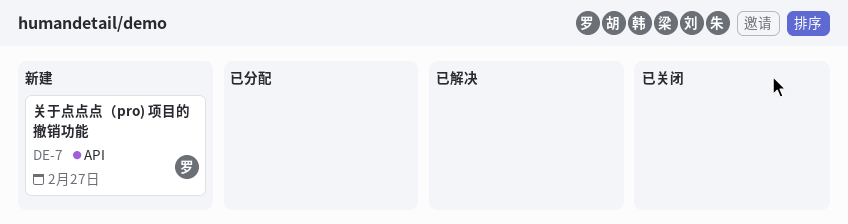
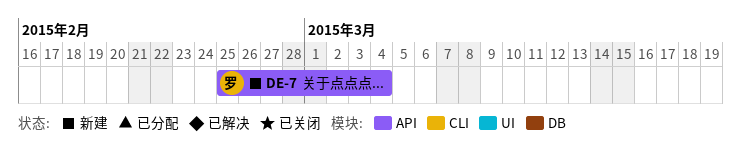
DE-7, due: Feb 27 -> Mar 4

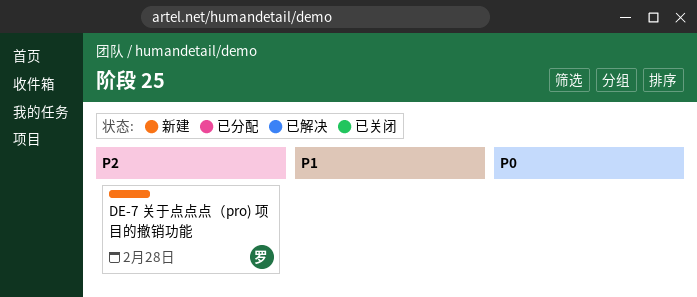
DE-7, due: Mar 4 -> Feb 28

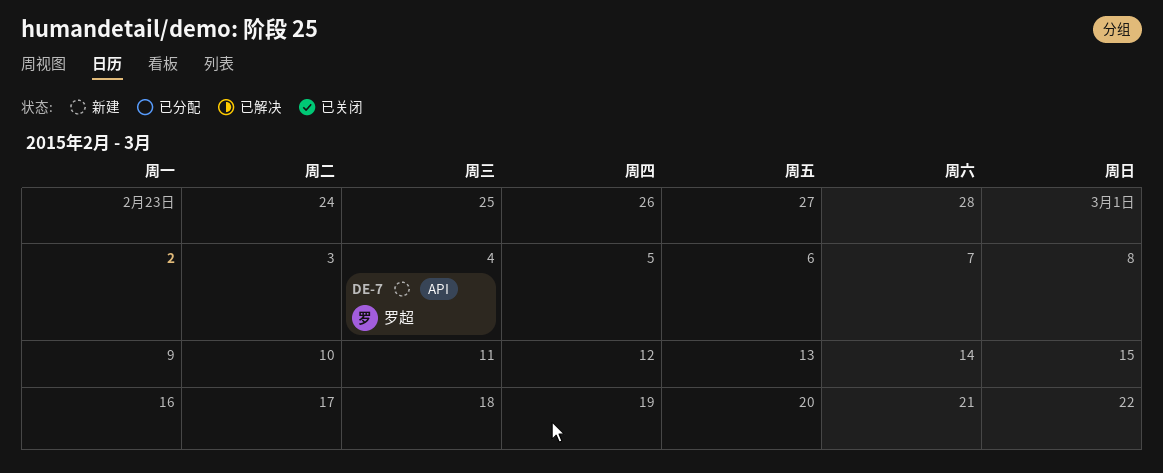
DE-7, due: Feb 28 -> Mar 4

